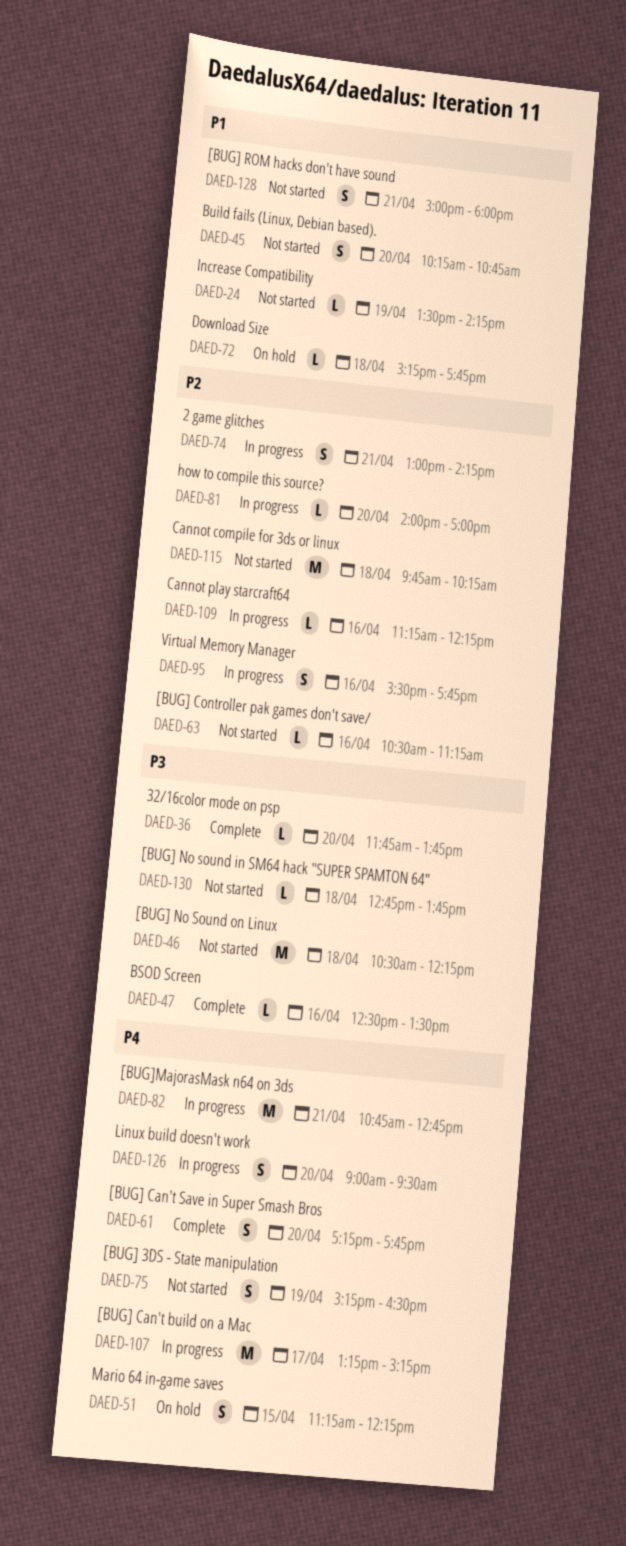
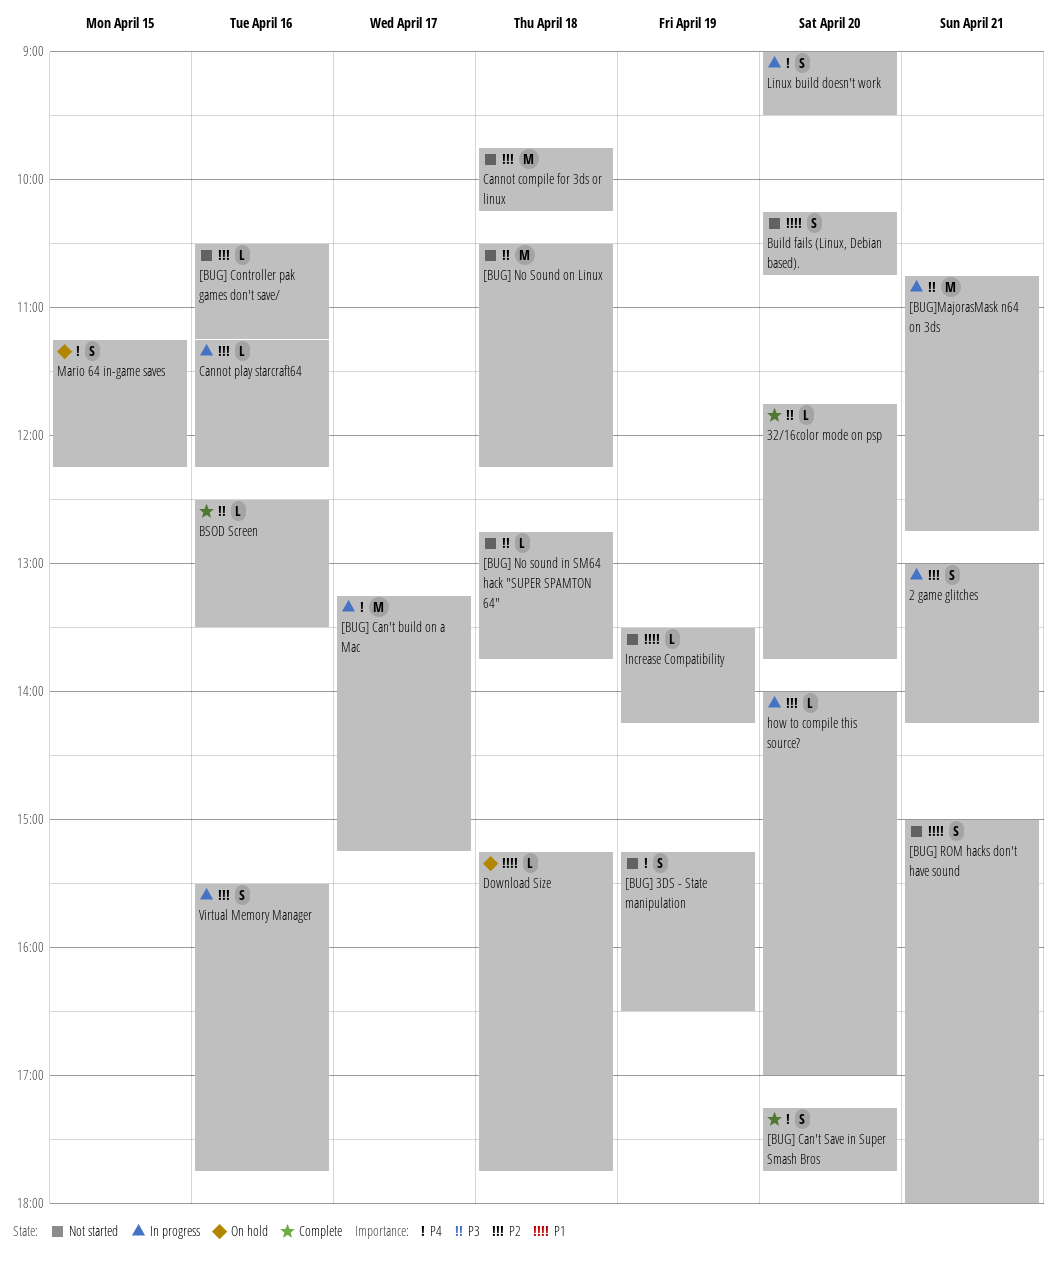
[BUG]MajorasMask n64 on 3ds, priority: P4 -> P3

